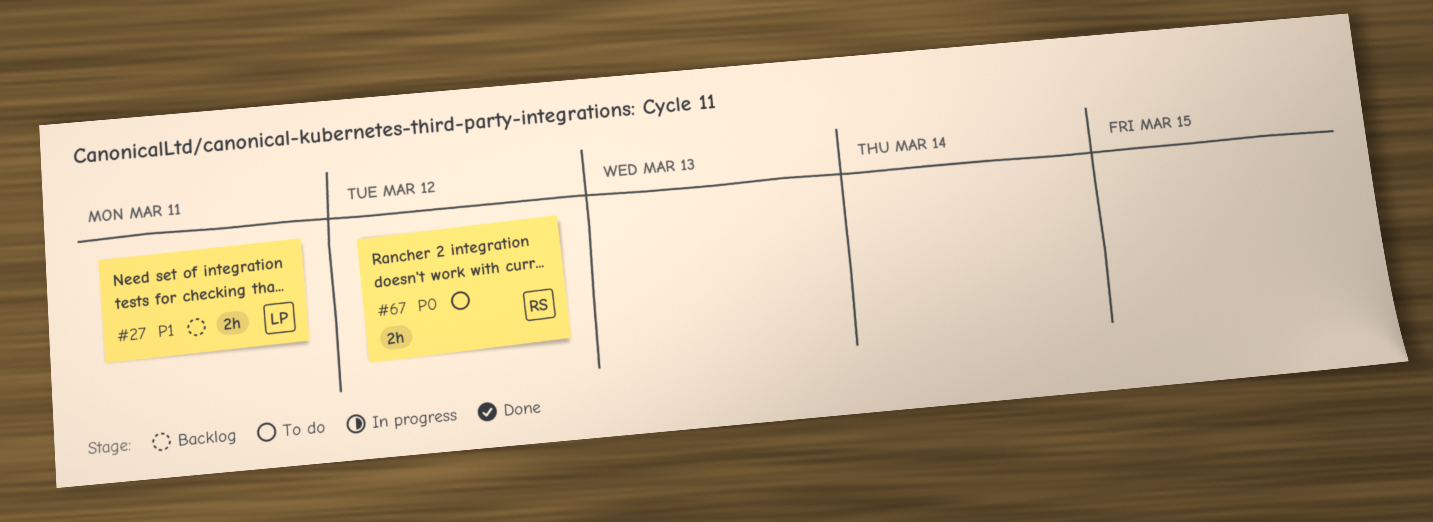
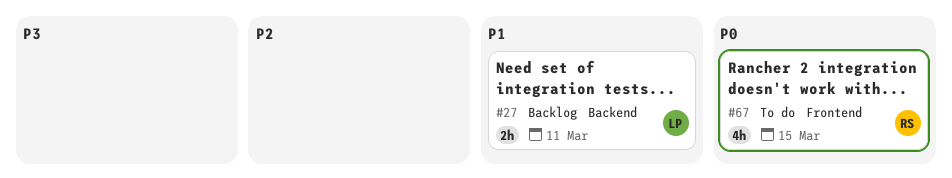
#67, estimate: 2h -> 4h
#67, due: Mar 12 -> Mar 15

